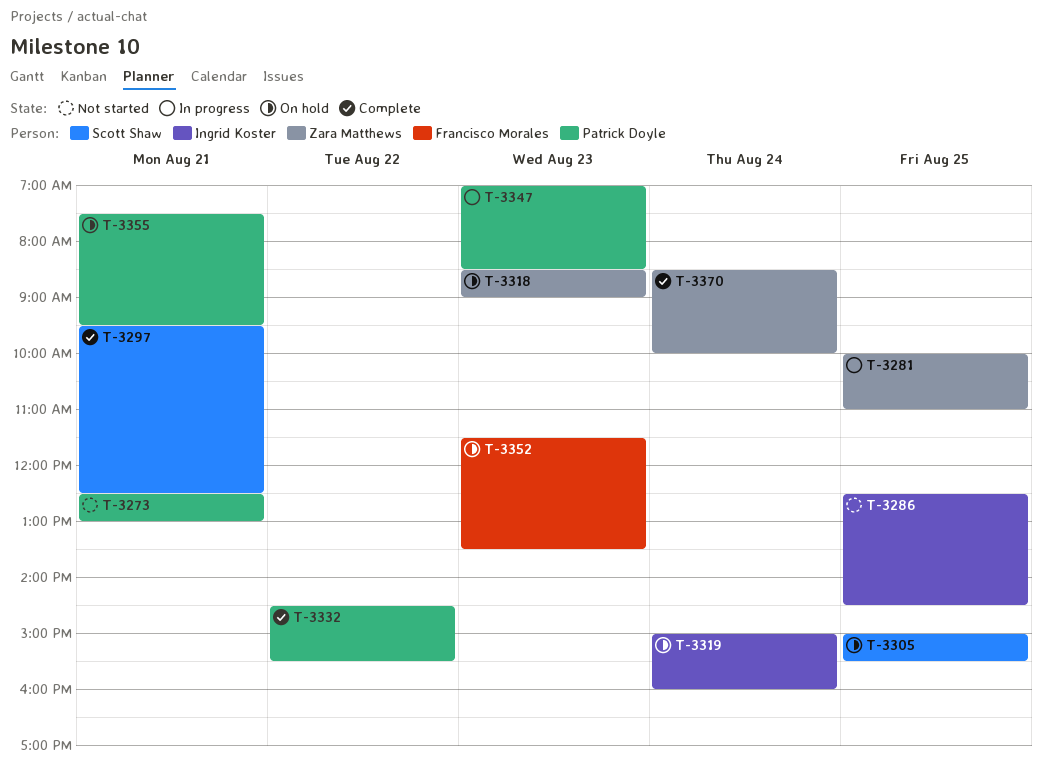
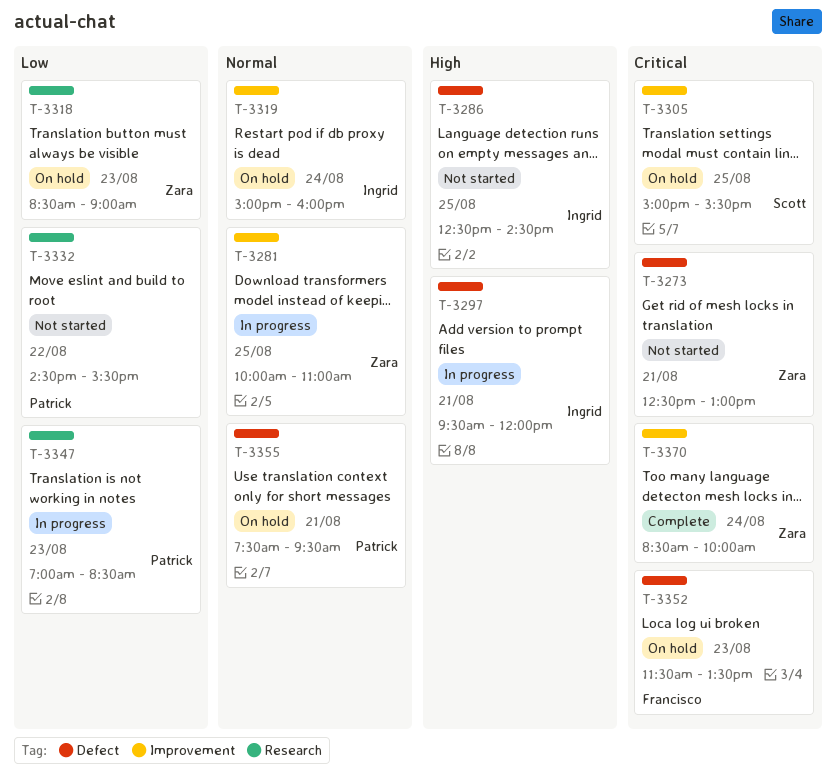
T-3273, owner: Patrick Doyle -> Zara Matthews
T-3297, status: Complete -> In progress
T-3297, owner: Scott Shaw -> Ingrid Koster
T-3297, ends: 12:30 -> 12:00
T-3332, status: Complete -> Not started

